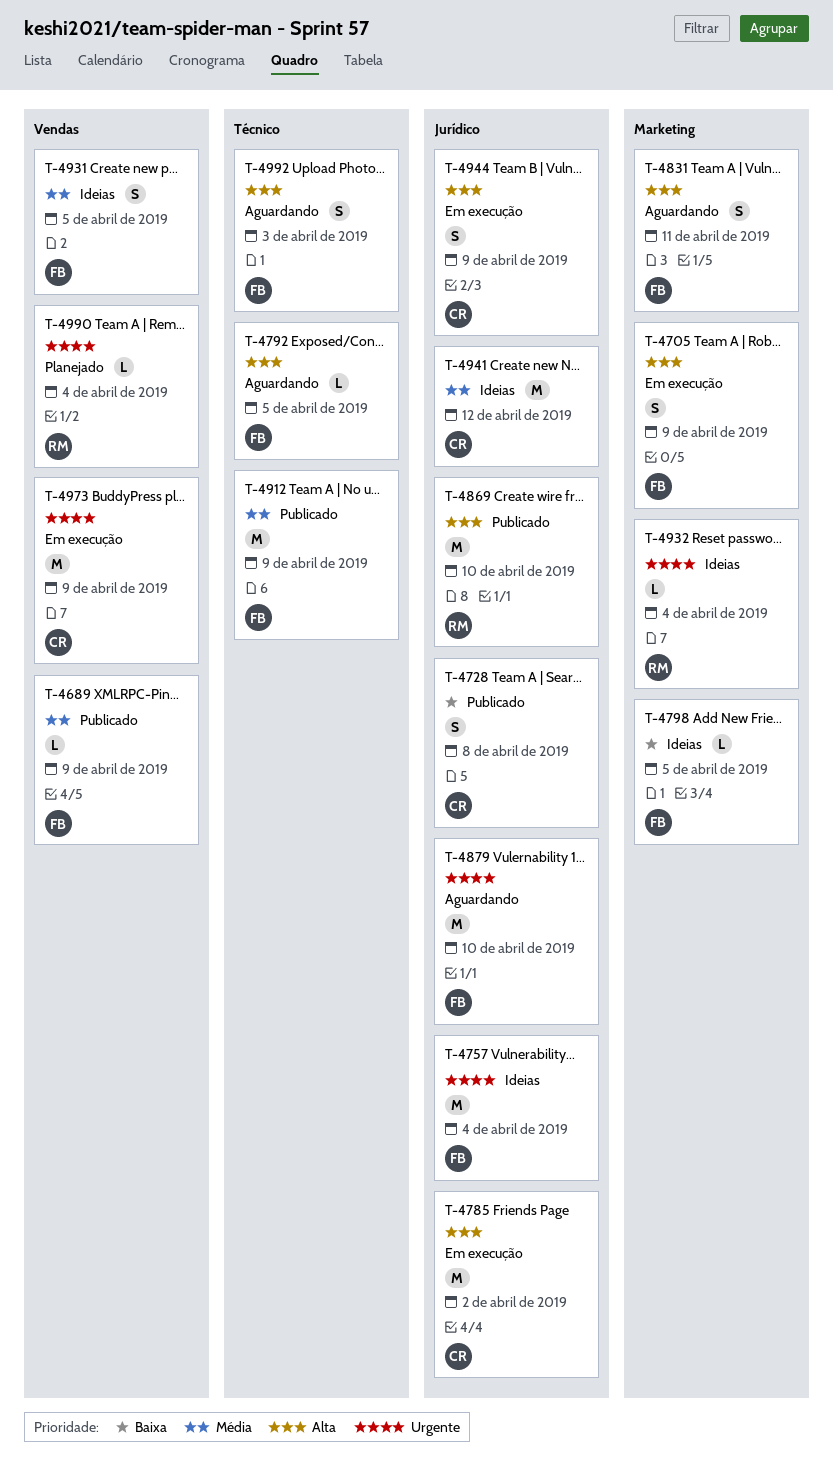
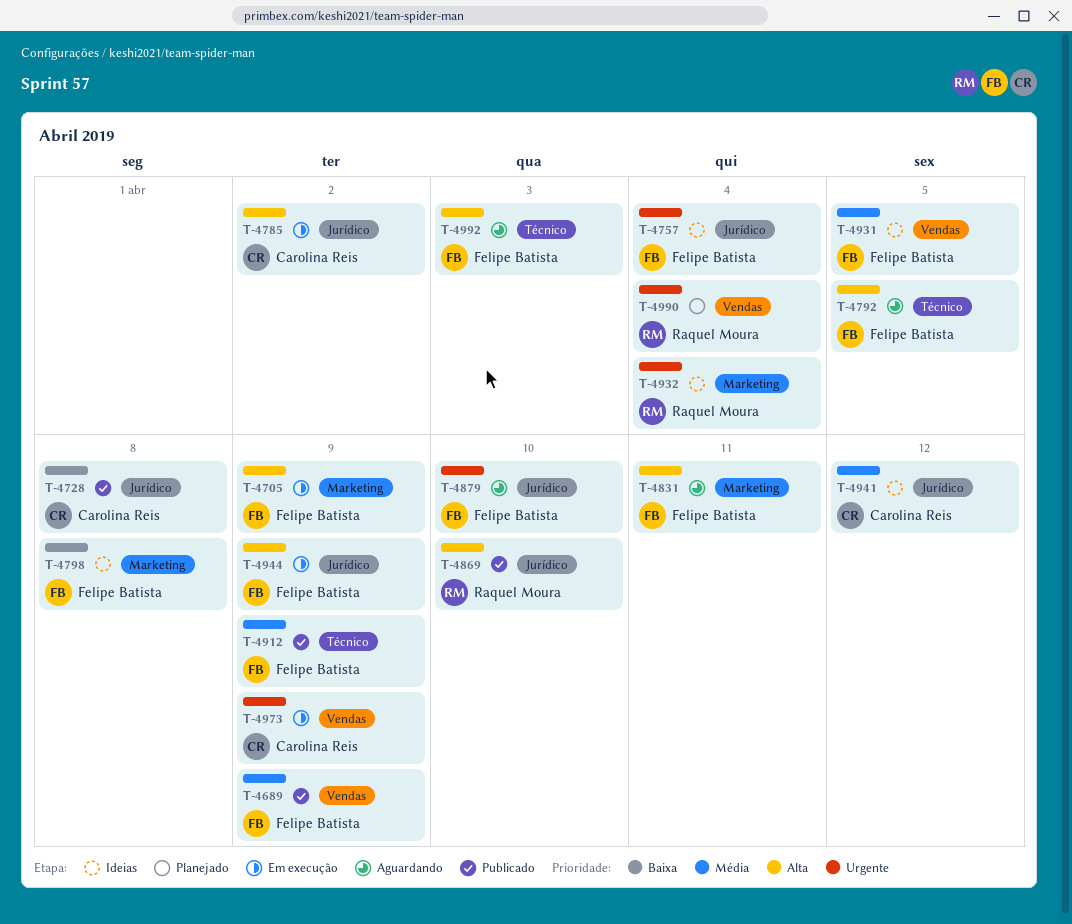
T-4798, due: Apr 5 -> Apr 8
T-4944, owner: Carolina Reis -> Felipe Batista

